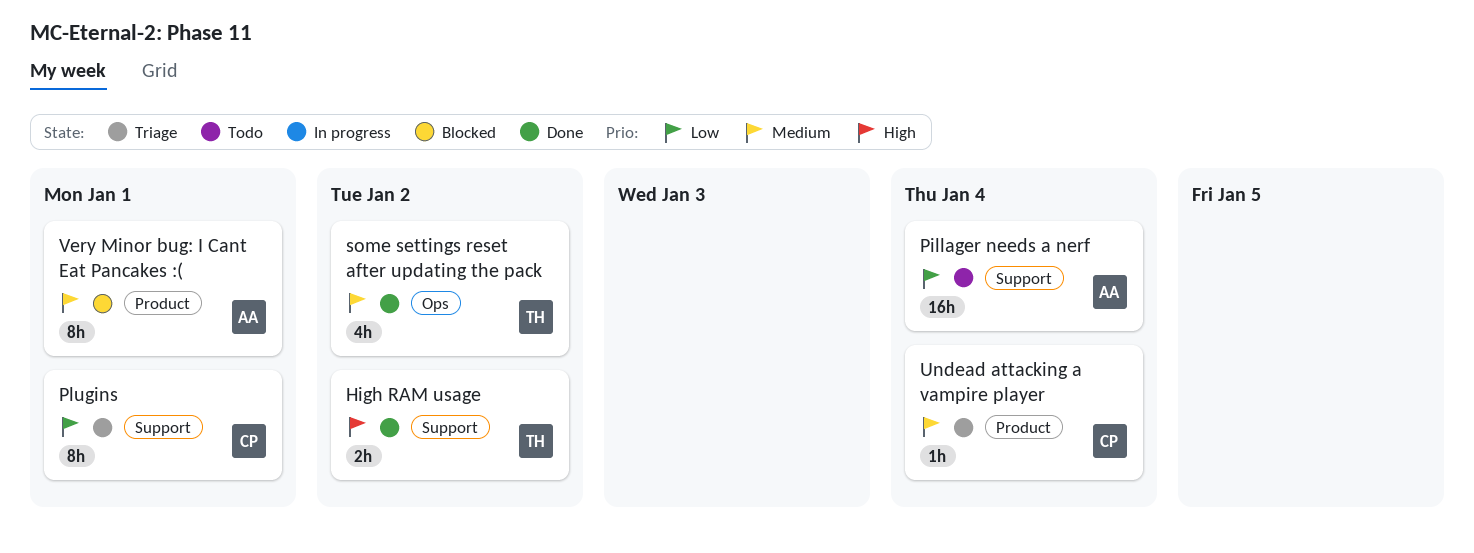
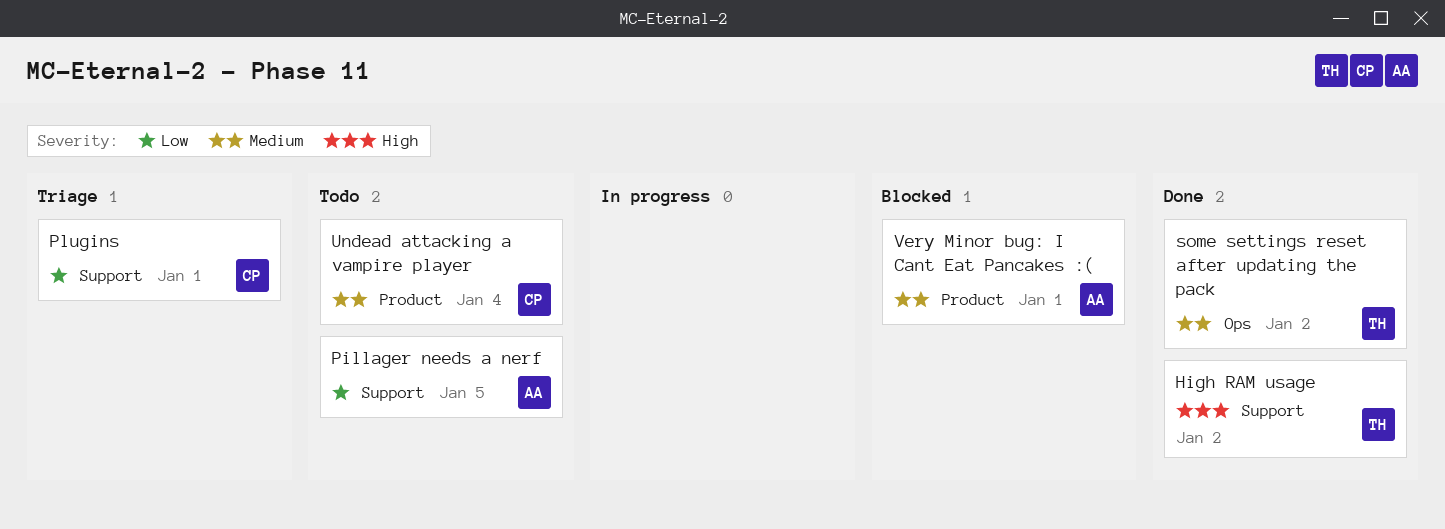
Pillager needs a nerf, due: Jan 4 -> Jan 5
Undead attacking a vampire player, status: Triage -> Todo

